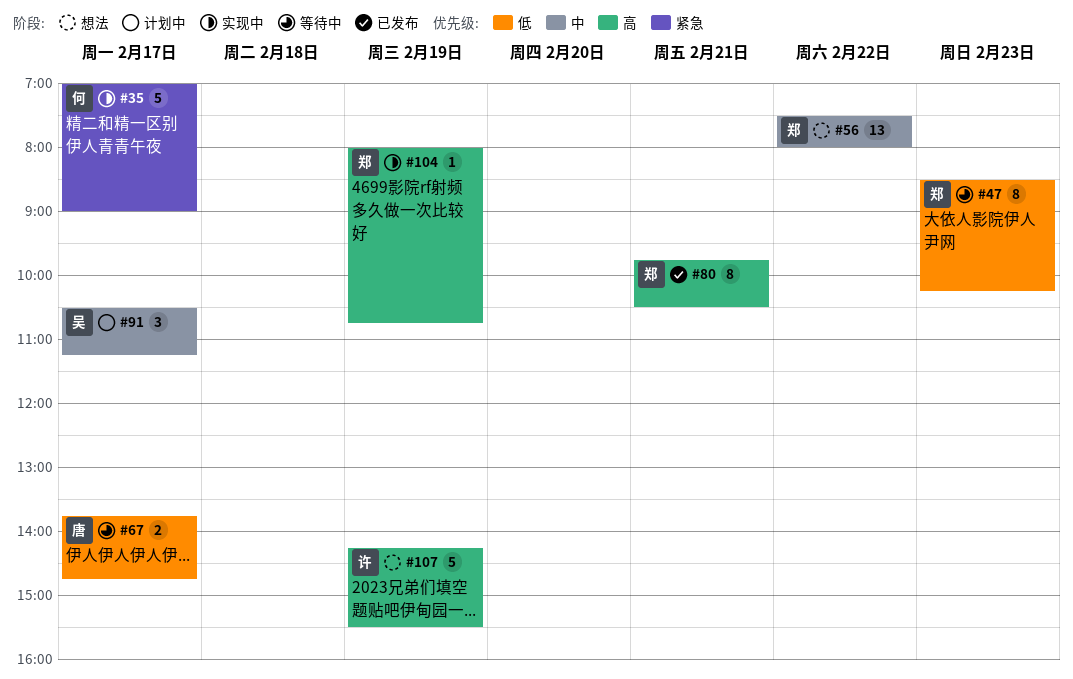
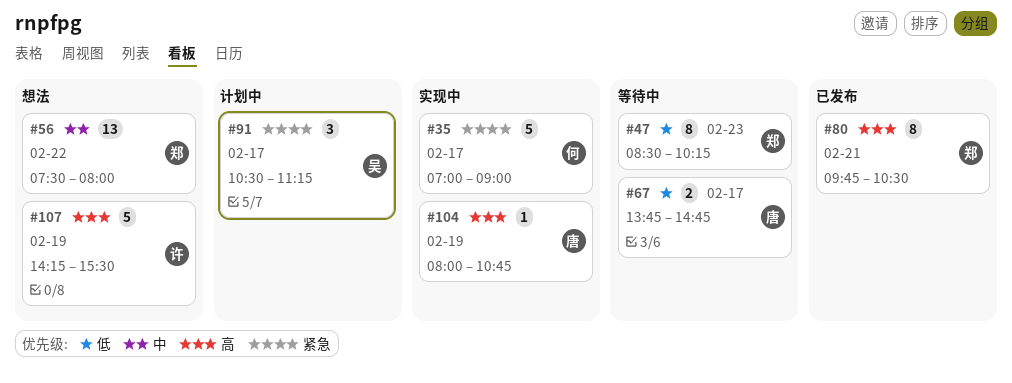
#91, priority: 中 -> 紧急
#104, owner: 郑 -> 唐

